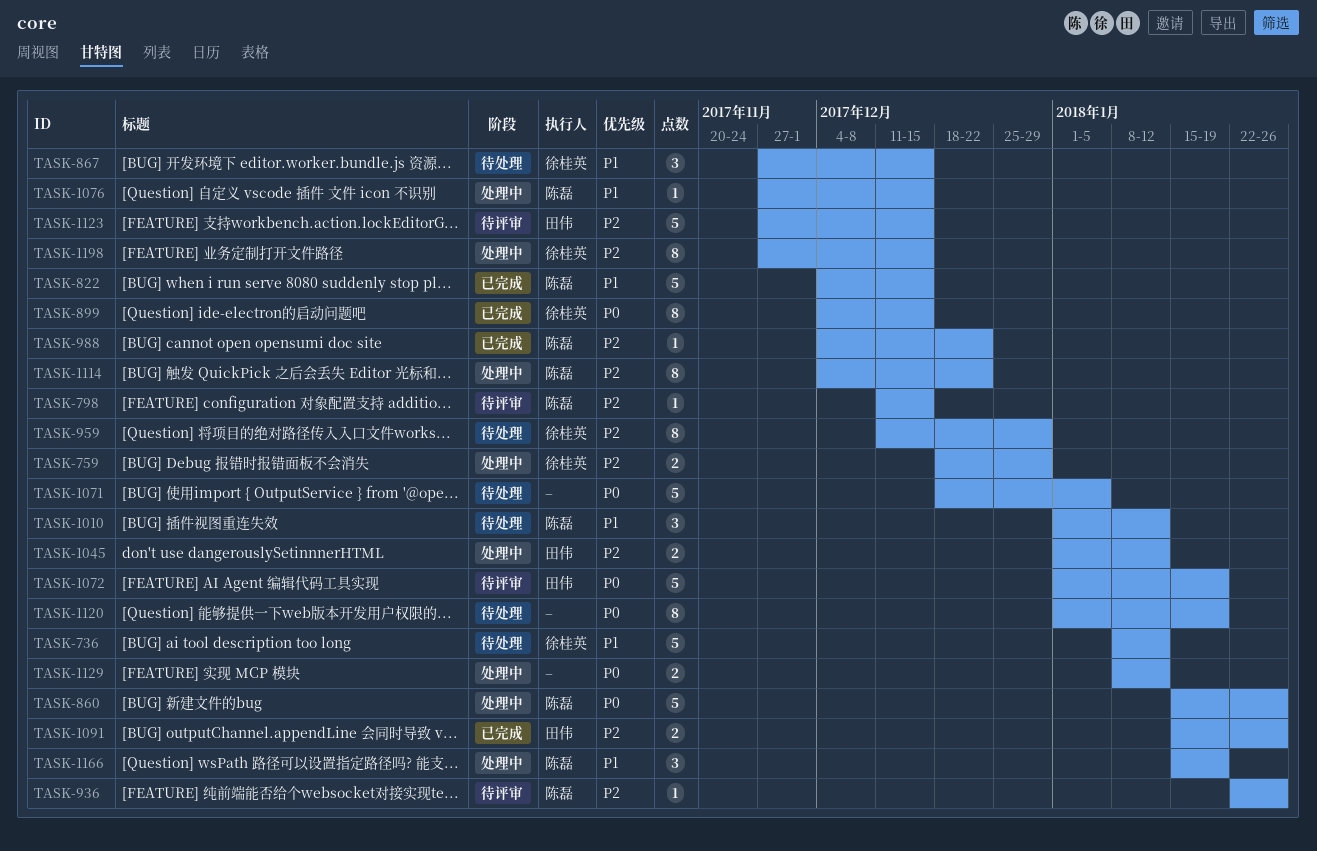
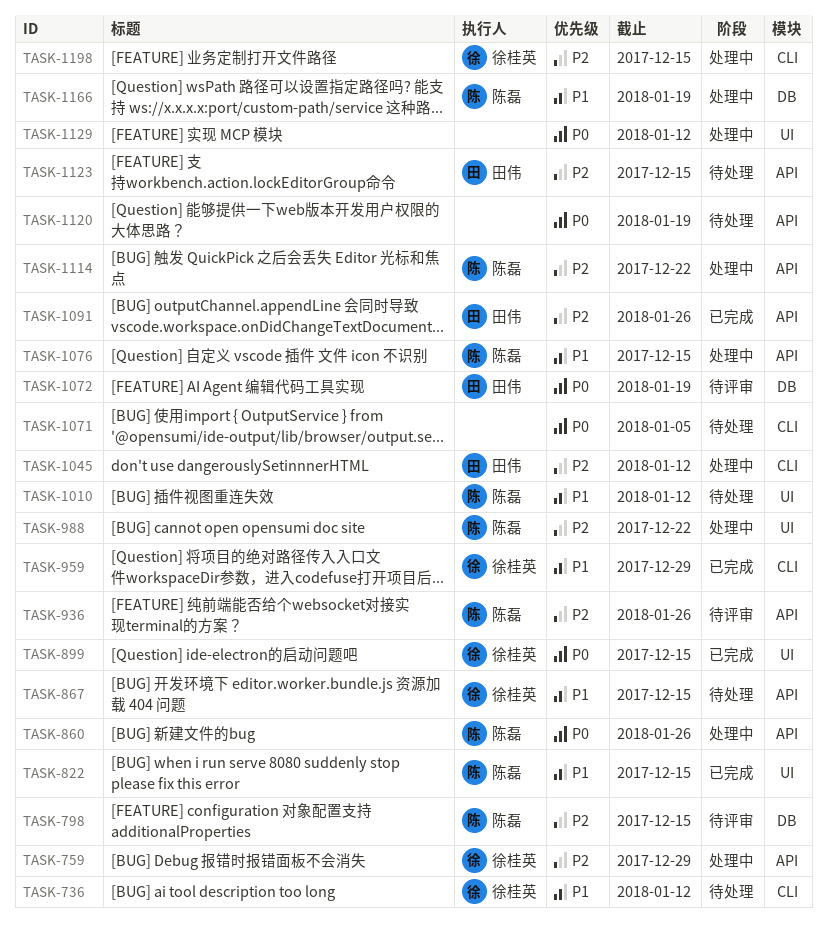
TASK-959, status: 待处理 -> 已完成
TASK-959, priority: P2 -> P1
TASK-988, status: 已完成 -> 处理中
TASK-1123, status: 待评审 -> 待处理

